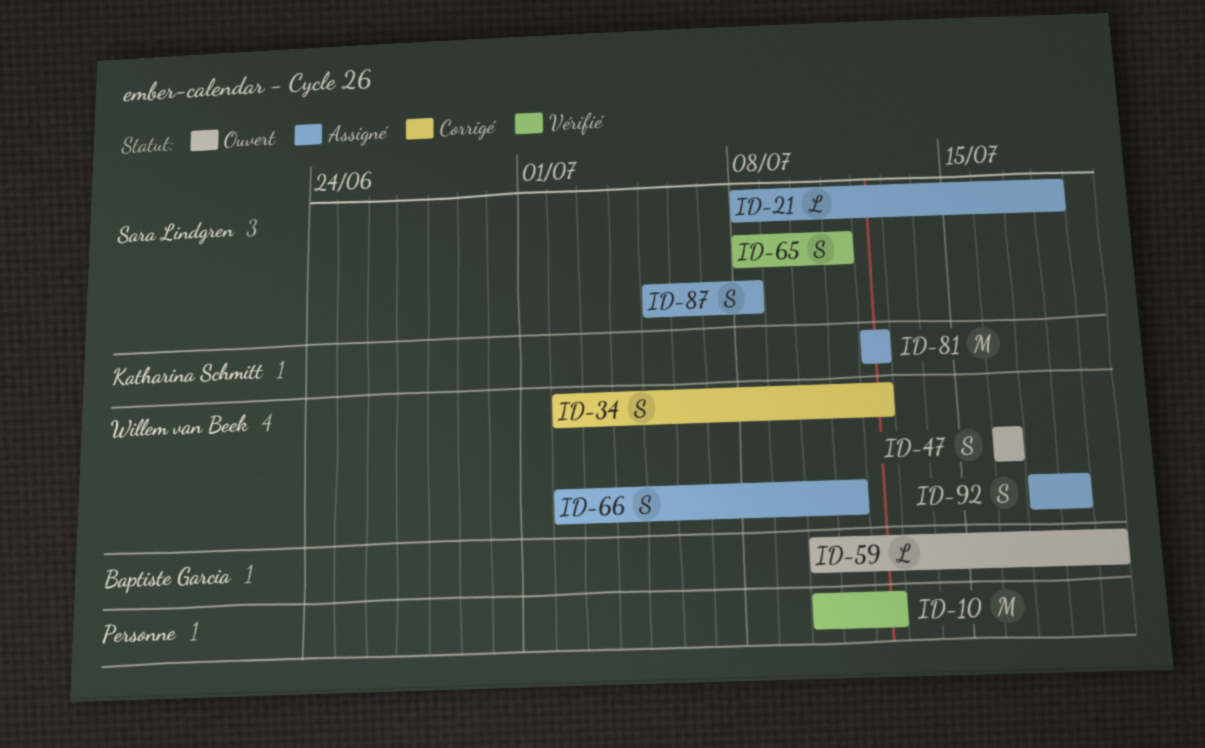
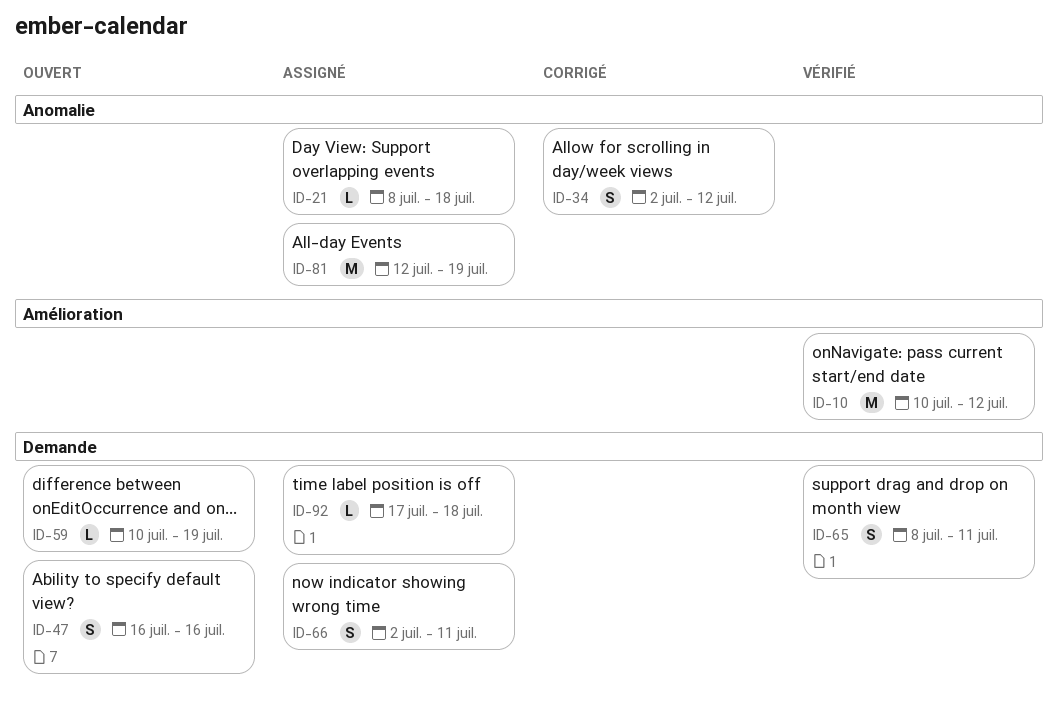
ID-81, due: Jul 12 -> Jul 19
ID-87: present -> none
ID-92, estimate: S -> L

